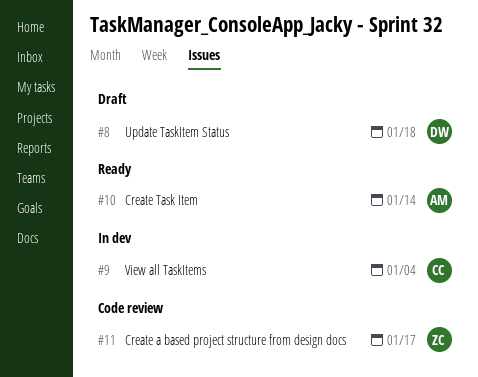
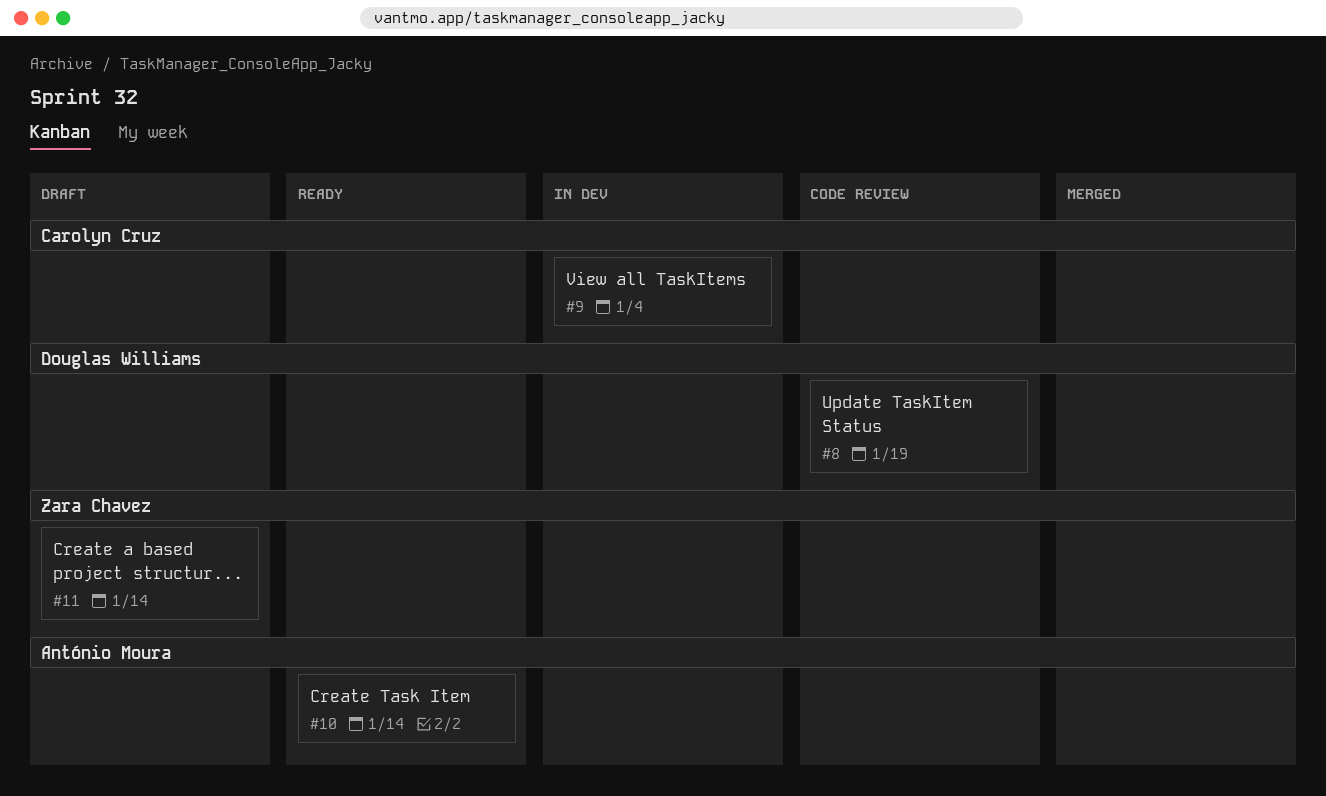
#8, status: Draft -> Code review
#8, due: Jan 18 -> Jan 19
#11, status: Code review -> Draft
#11, due: Jan 17 -> Jan 14

